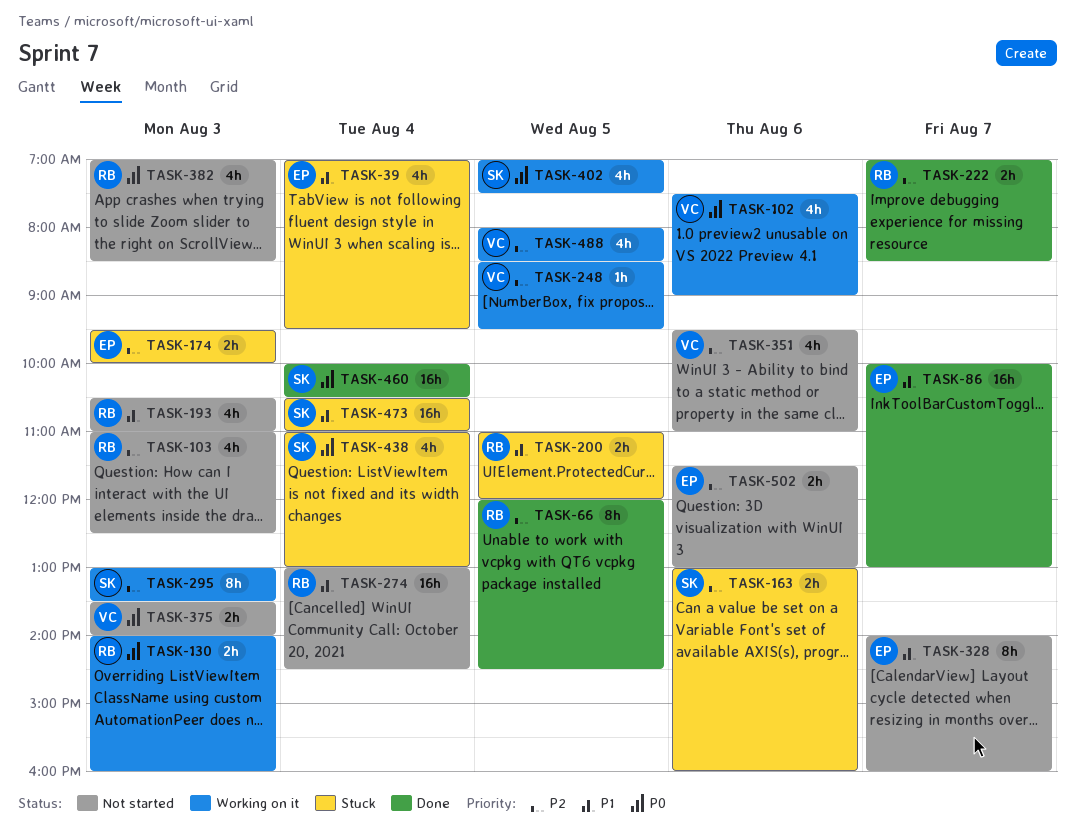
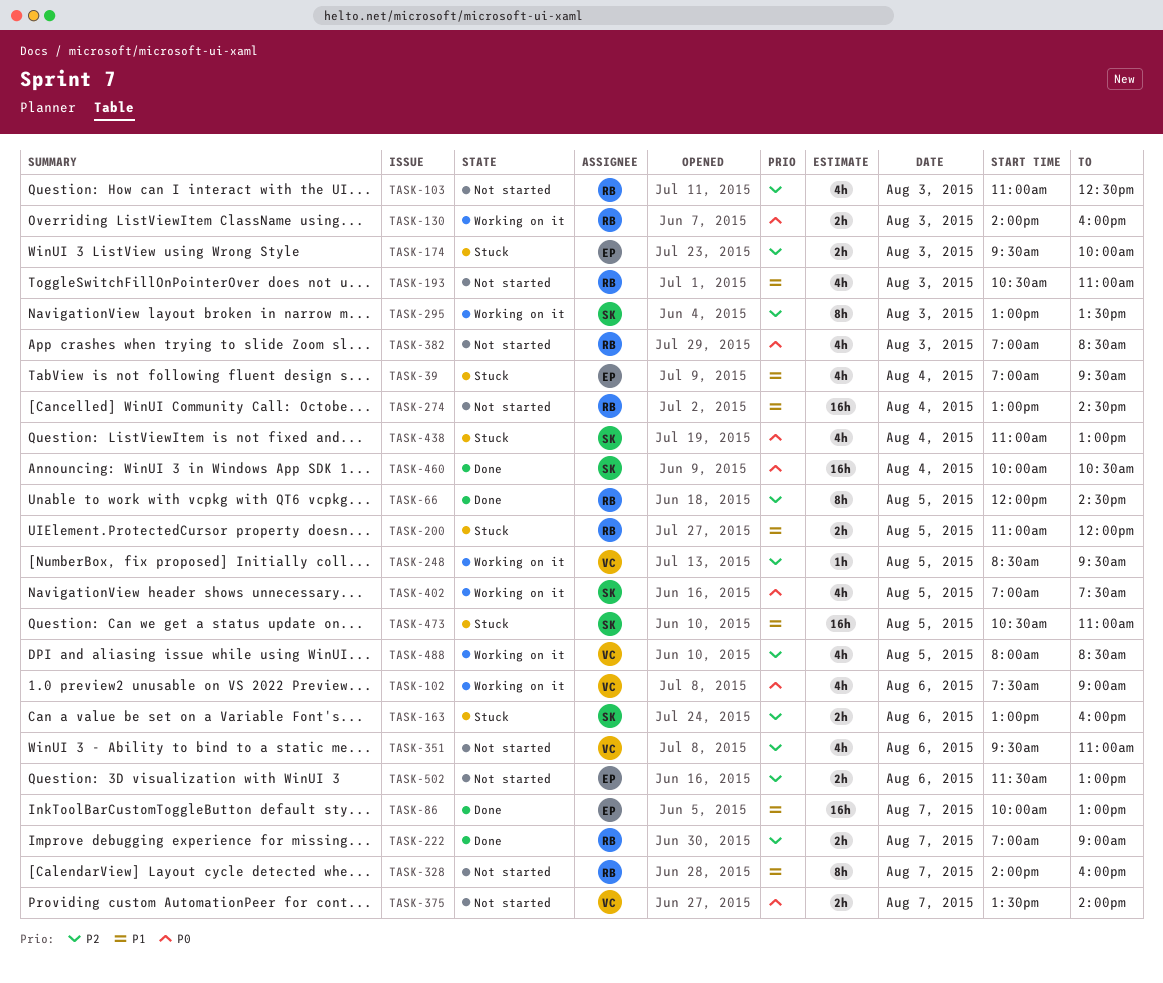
TASK-222, ends: 08:30 -> 09:00
TASK-328, owner: EP -> RB
TASK-375, day: Aug 3 -> Aug 7
TASK-473, day: Aug 4 -> Aug 5

